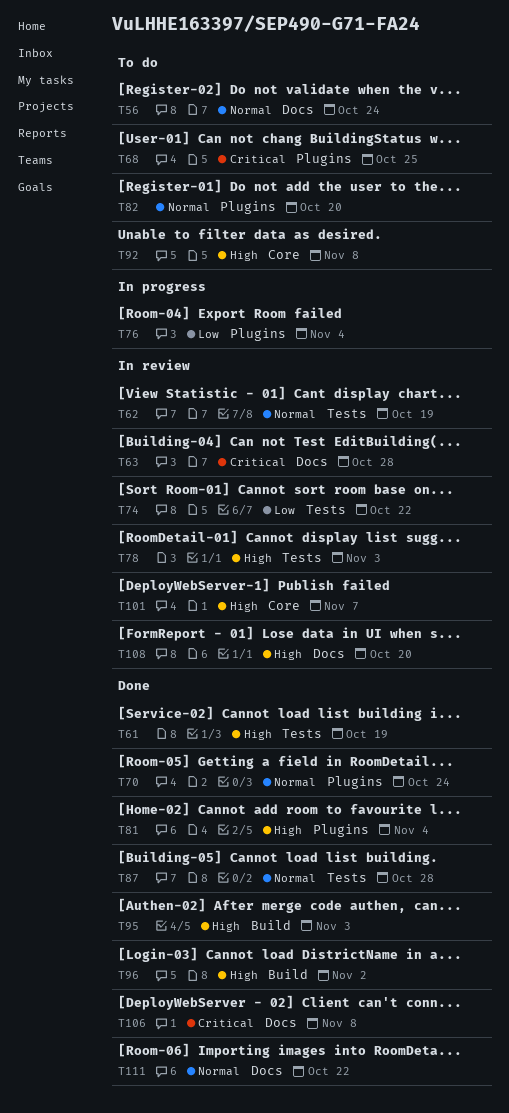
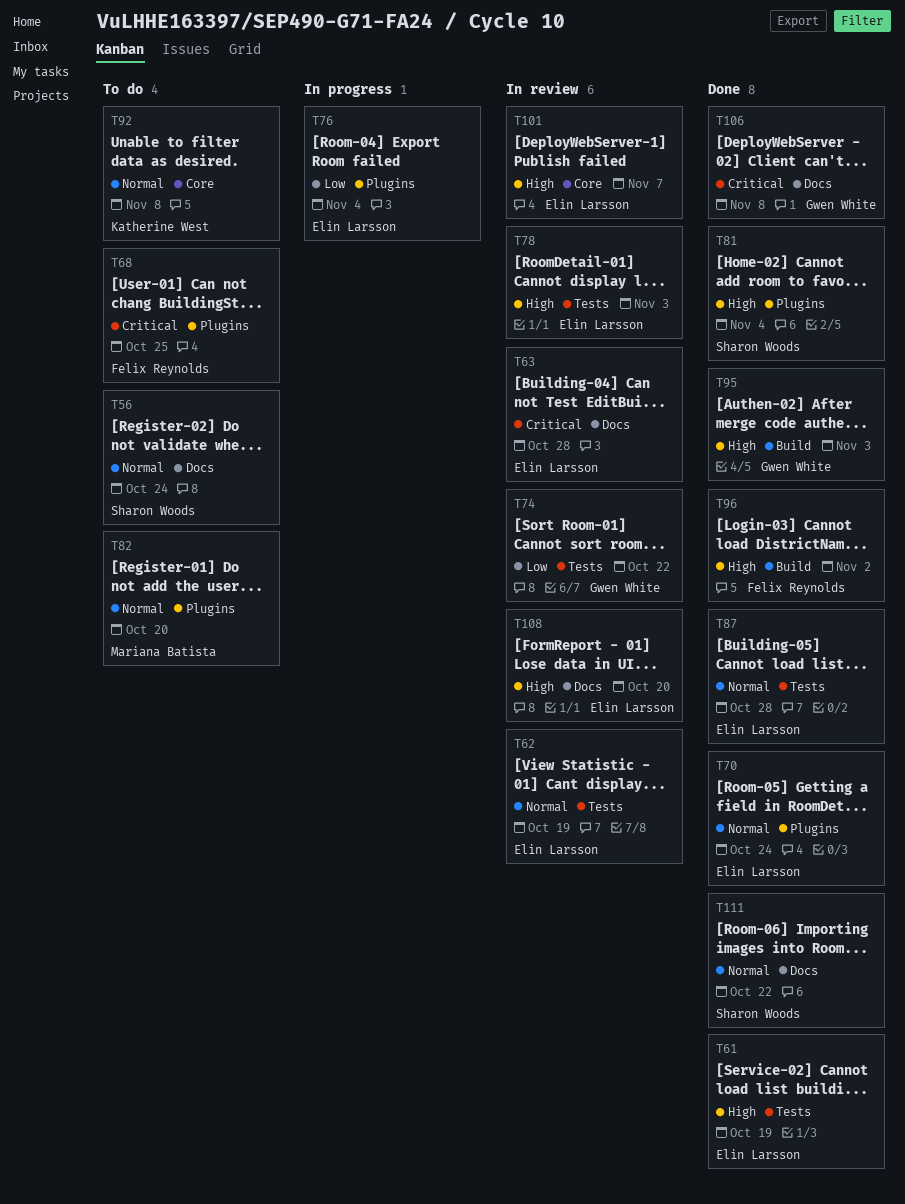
T92, priority: High -> Normal

